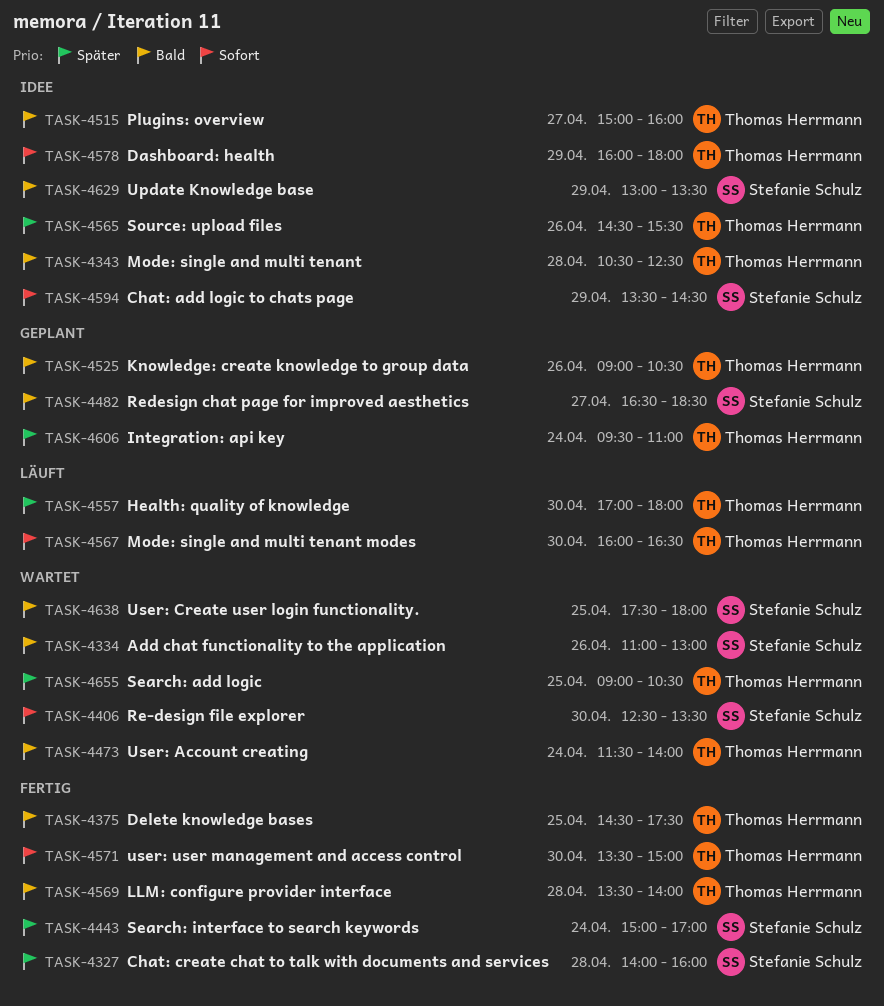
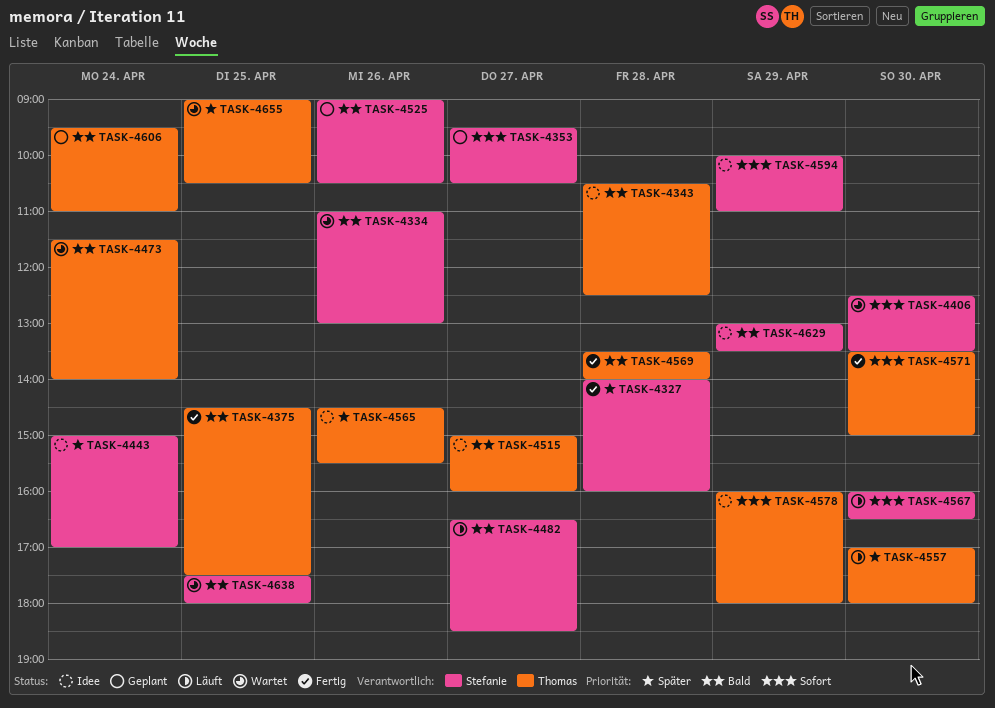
TASK-4353: none -> present
TASK-4443, status: Fertig -> Idee
TASK-4482, status: Geplant -> Läuft
TASK-4525, owner: Thomas Herrmann -> Stefanie Schulz
TASK-4567, owner: Thomas Herrmann -> Stefanie Schulz
TASK-4594, begins: 13:30 -> 10:00
TASK-4594, ends: 14:30 -> 11:00
TASK-4606, priority: Später -> Bald

